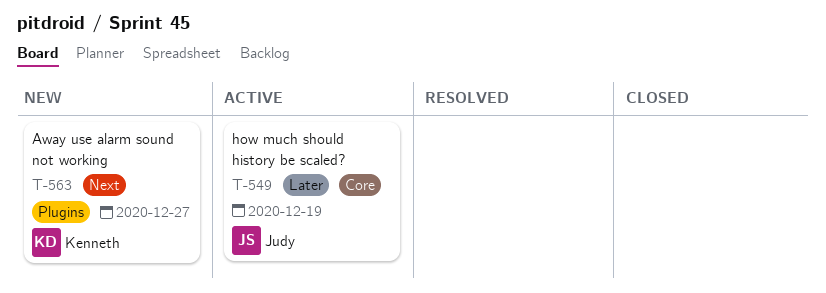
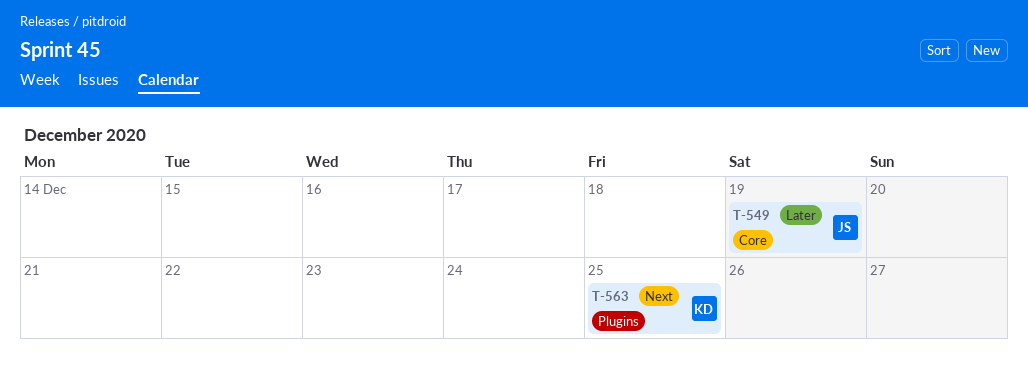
T-563, due: Dec 27 -> Dec 25

